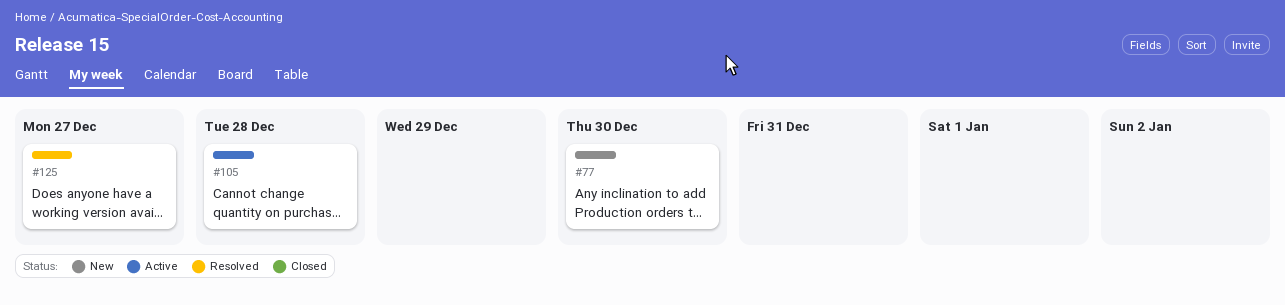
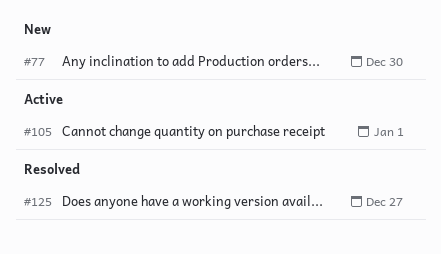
#105, due: Dec 28 -> Jan 1

